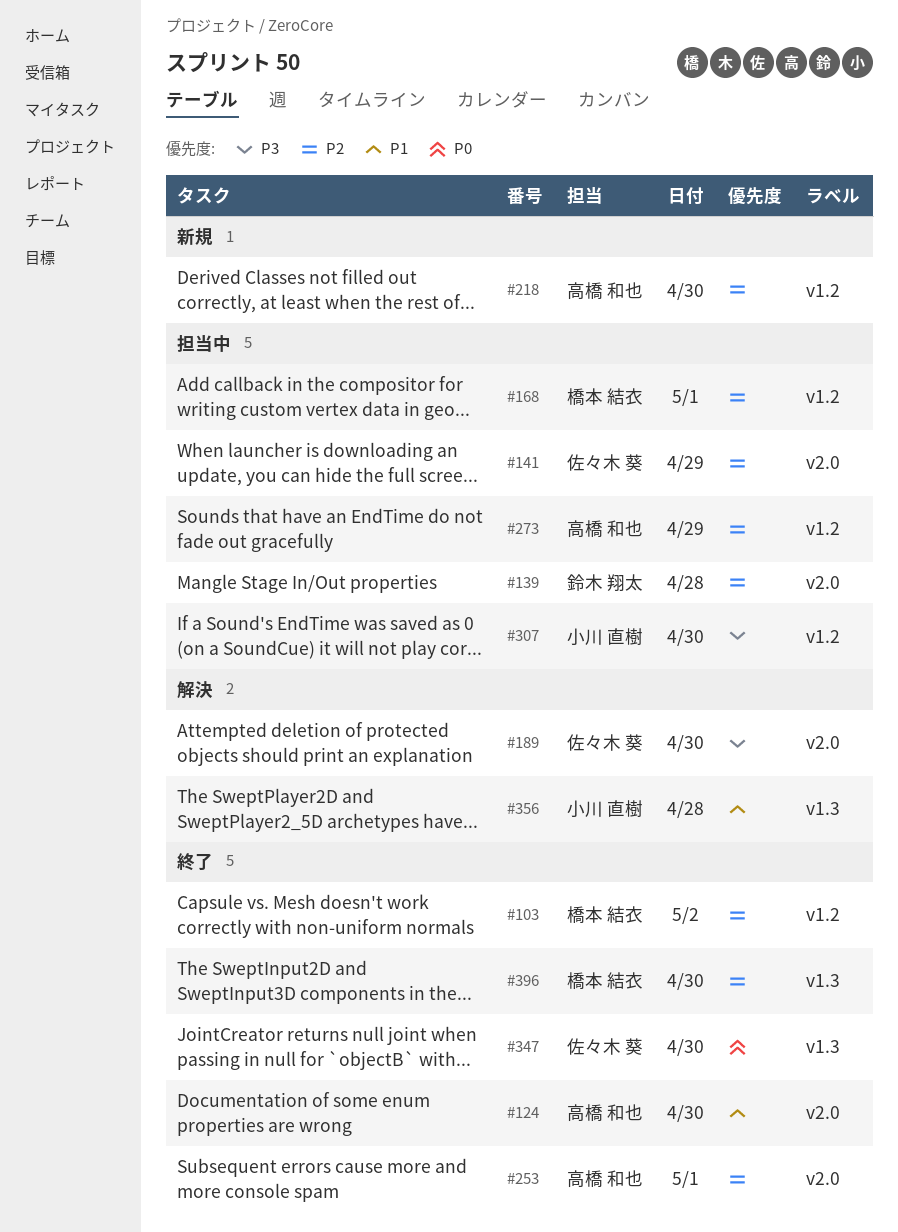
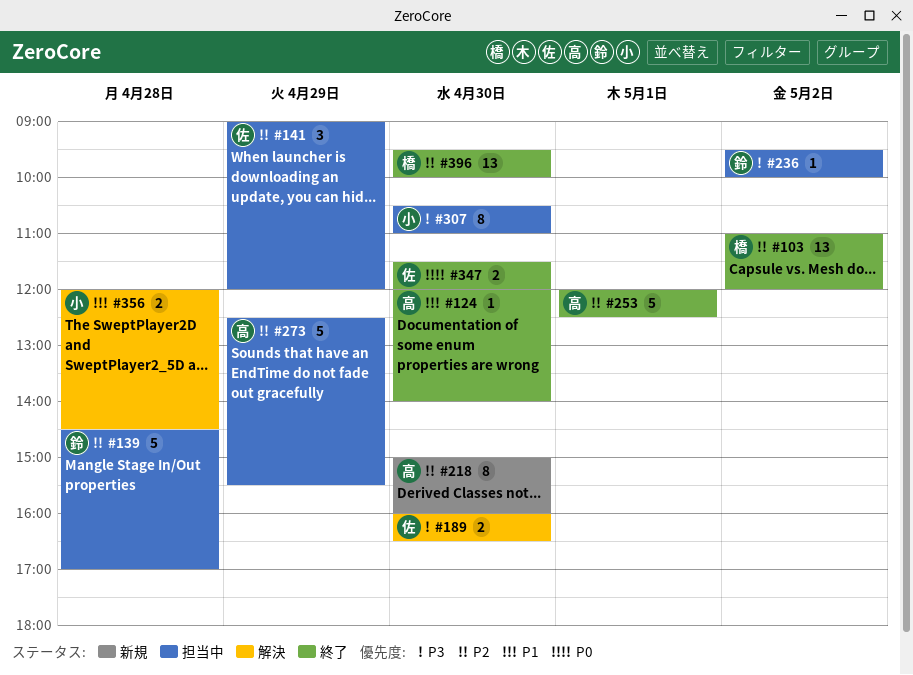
#168: present -> none
#236: none -> present

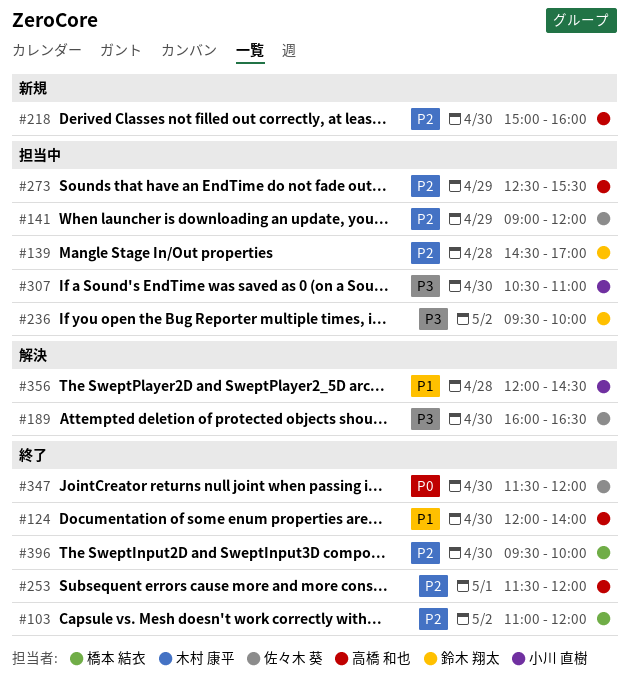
#253, begins: 12:00 -> 11:30
#253, ends: 12:30 -> 12:00

